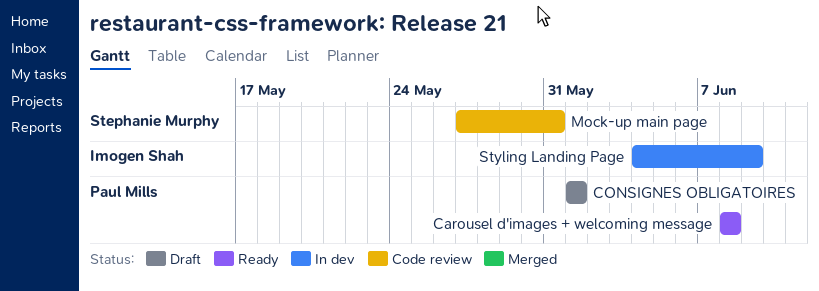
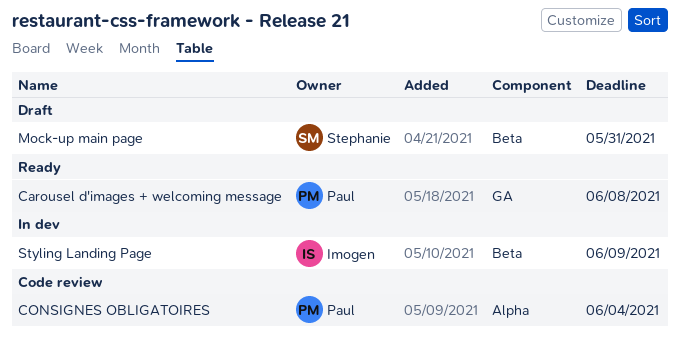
CONSIGNES OBLIGATOIRES, status: Draft -> Code review
CONSIGNES OBLIGATOIRES, due: Jun 1 -> Jun 4
Mock-up main page, status: Code review -> Draft

